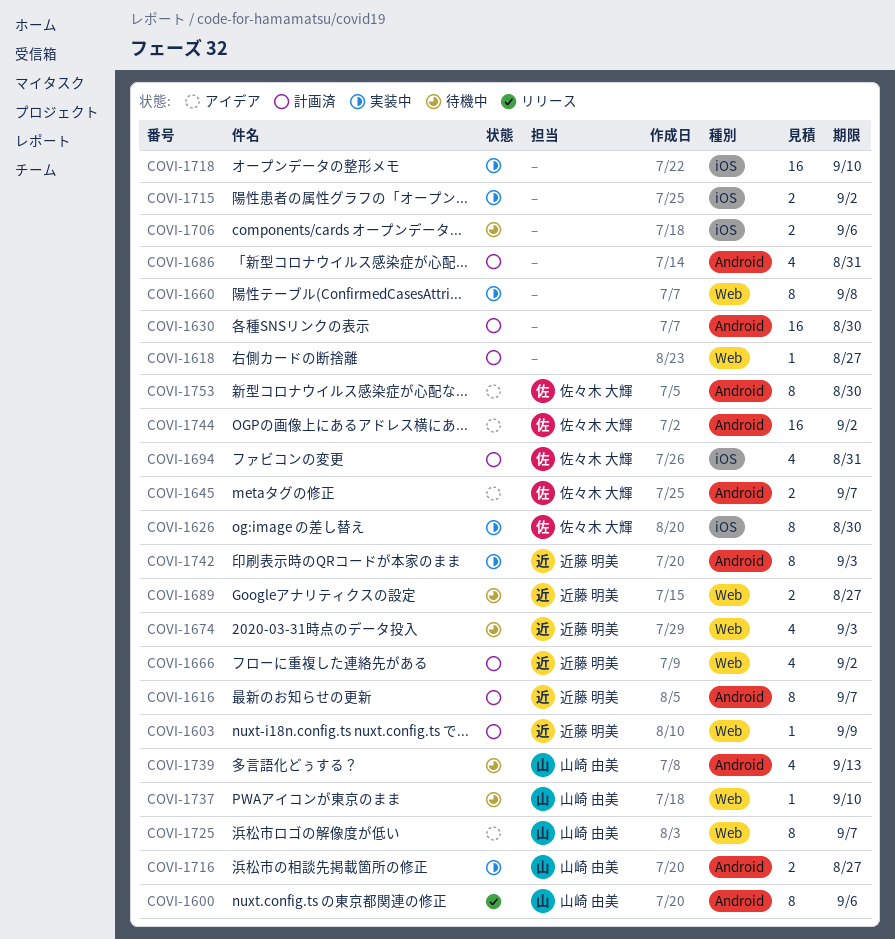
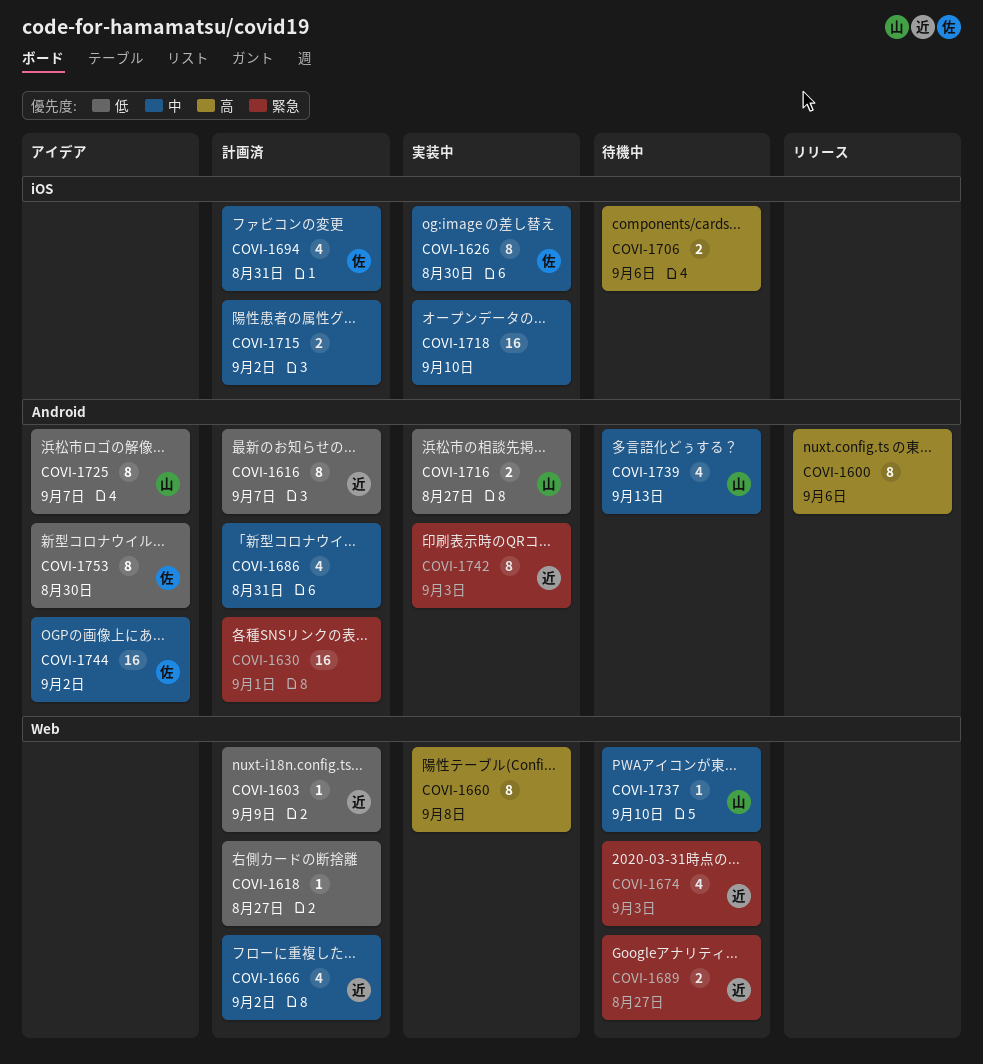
COVI-1600, owner: 山崎 由美 -> none
COVI-1630, due: Aug 30 -> Sep 1
COVI-1645: present -> none
COVI-1715, status: 実装中 -> 計画済
COVI-1725, label: Web -> Android

